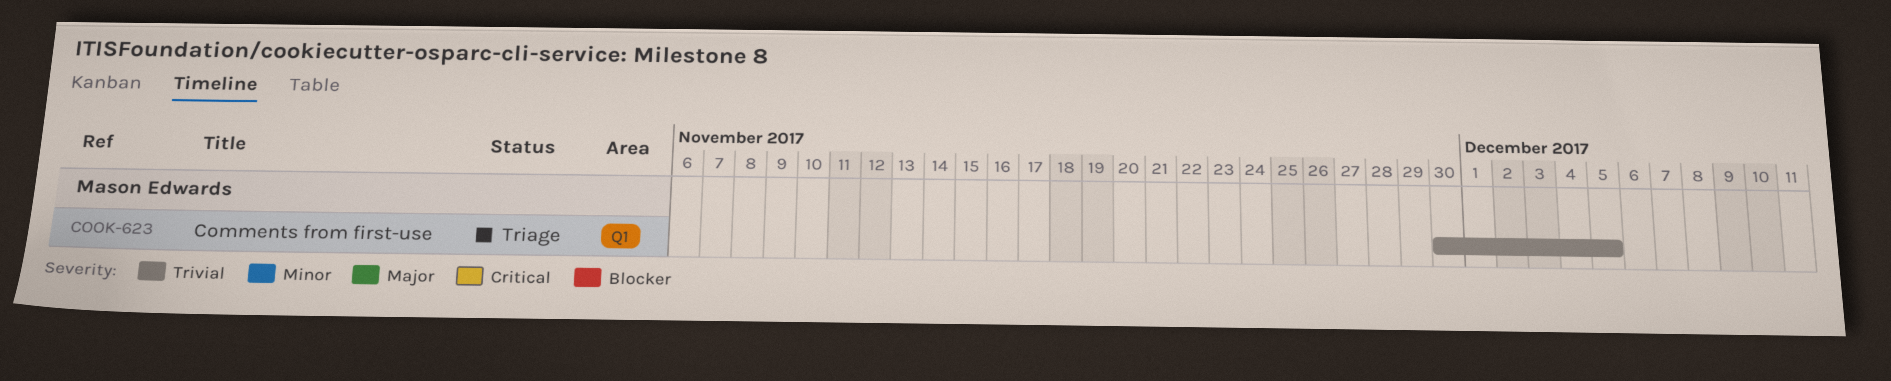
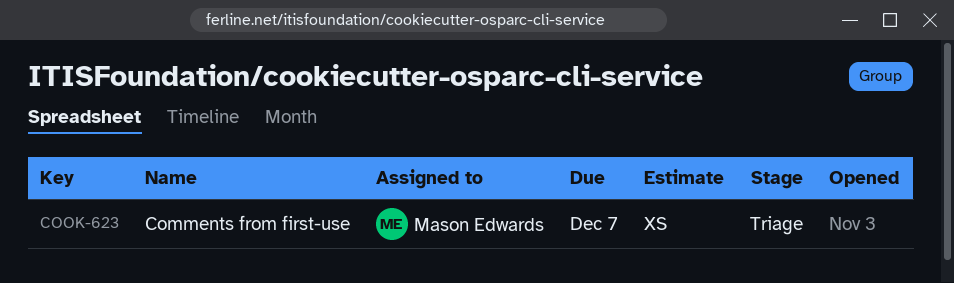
COOK-623, due: Dec 5 -> Dec 7

